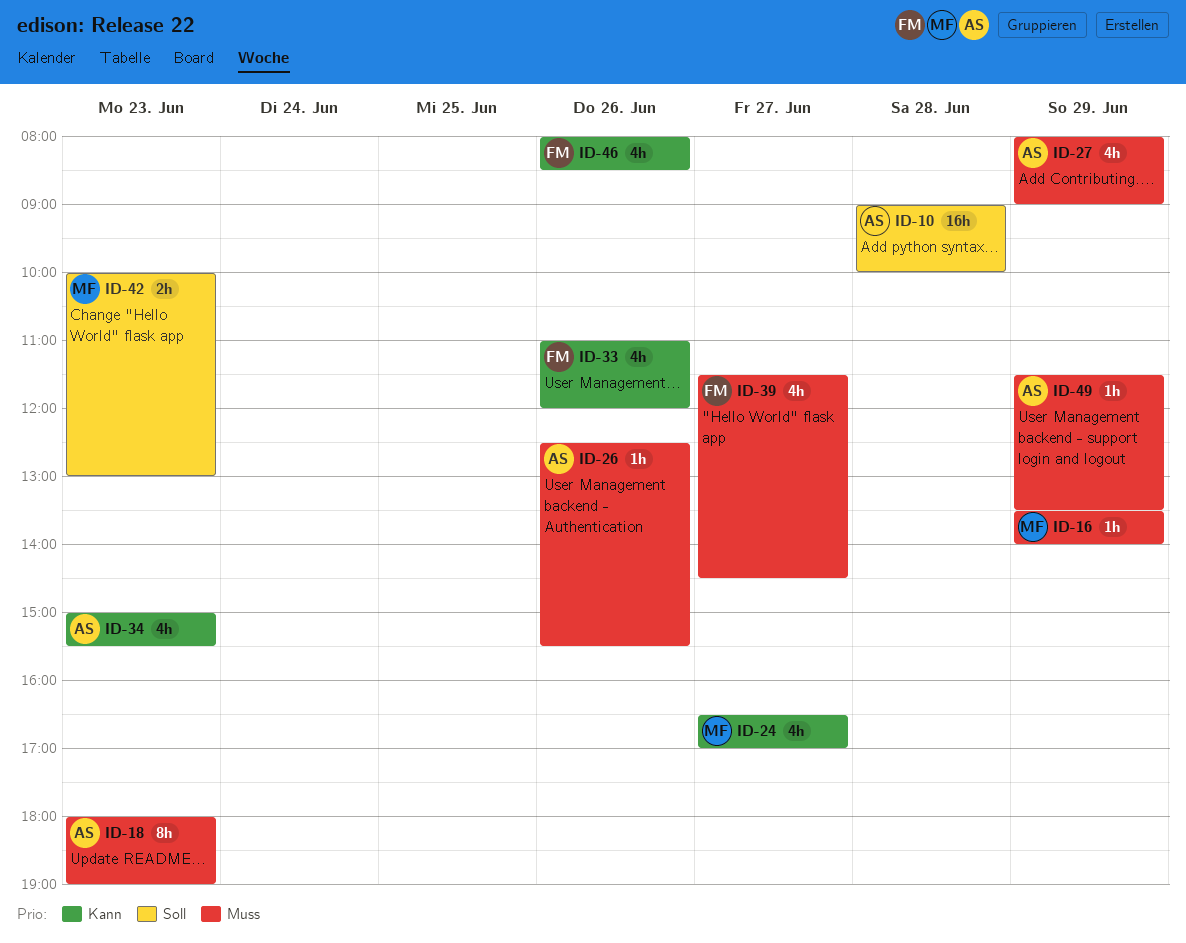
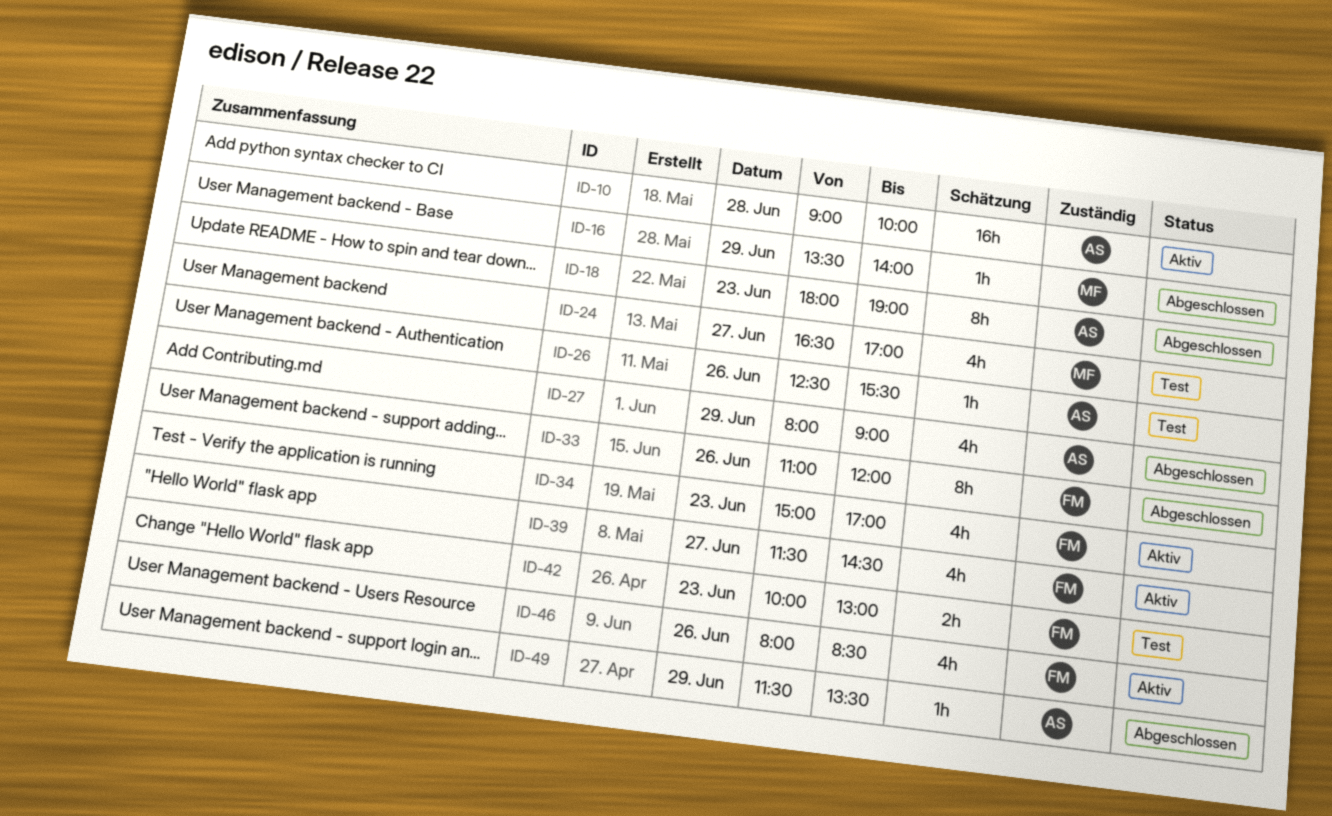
ID-33, estimate: 4h -> 8h
ID-34, owner: AS -> FM
ID-34, ends: 15:30 -> 17:00
ID-42, owner: MF -> FM

